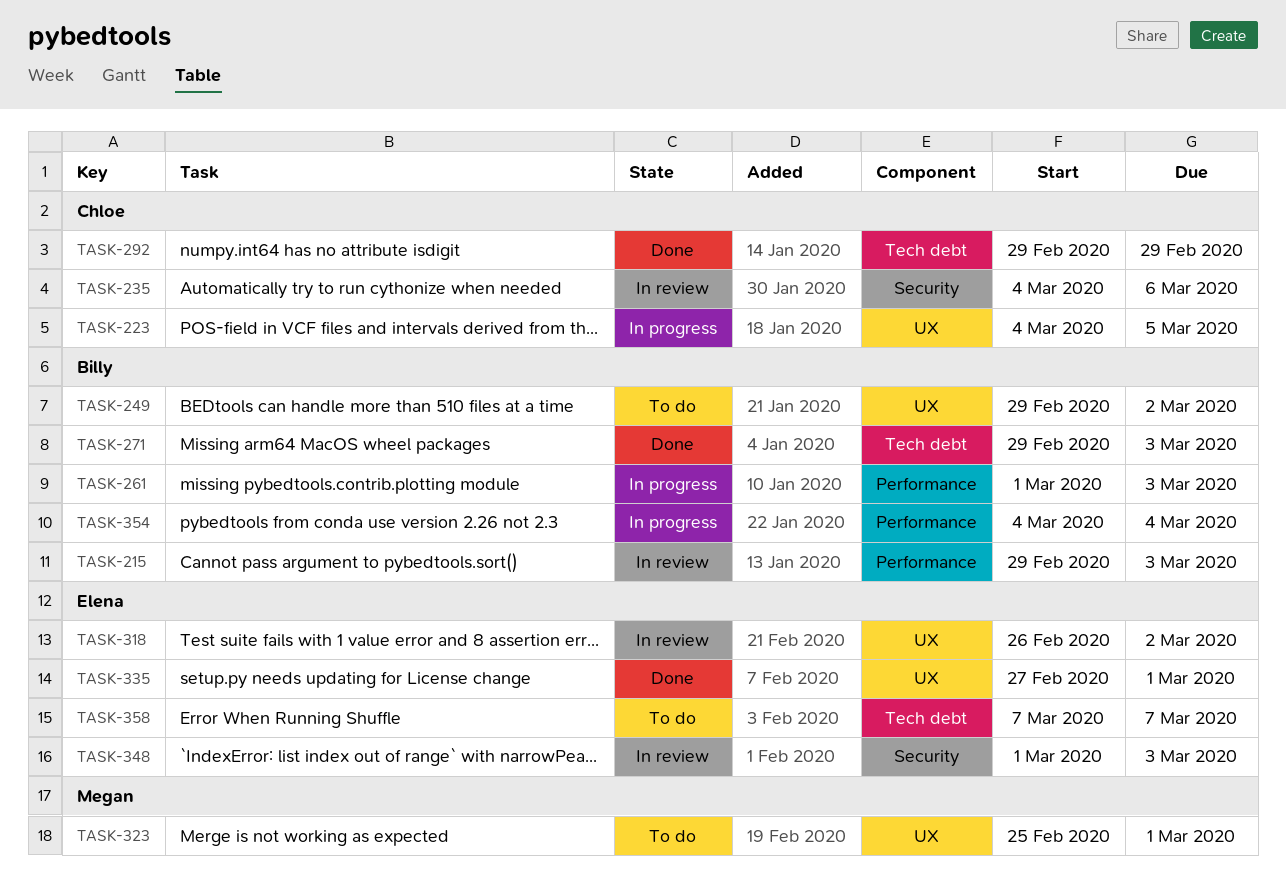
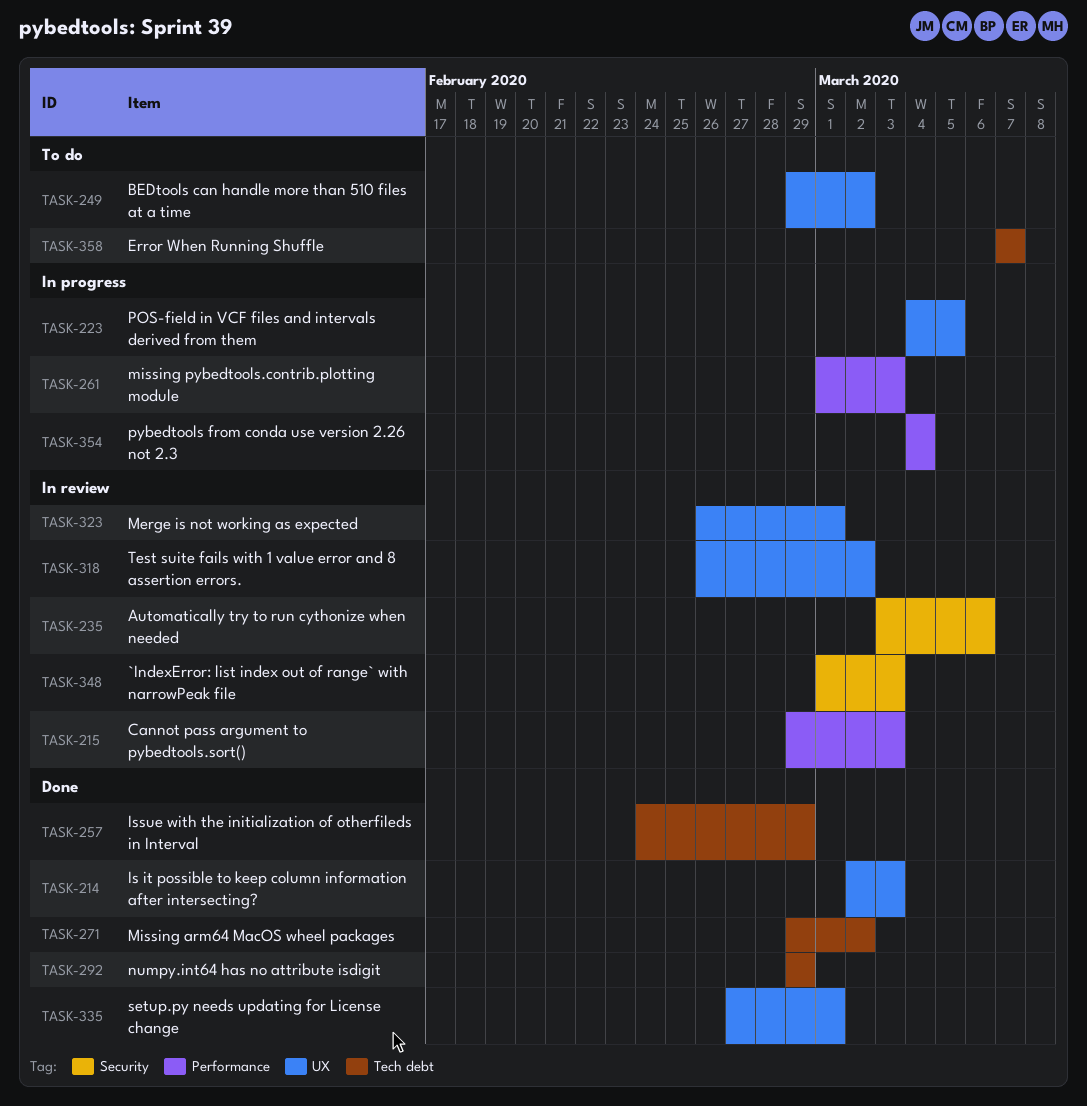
TASK-214: none -> present
TASK-235, start: Mar 4 -> Mar 3
TASK-257: none -> present
TASK-271, due: Mar 3 -> Mar 2
TASK-323, status: To do -> In review
TASK-323, start: Feb 25 -> Feb 26

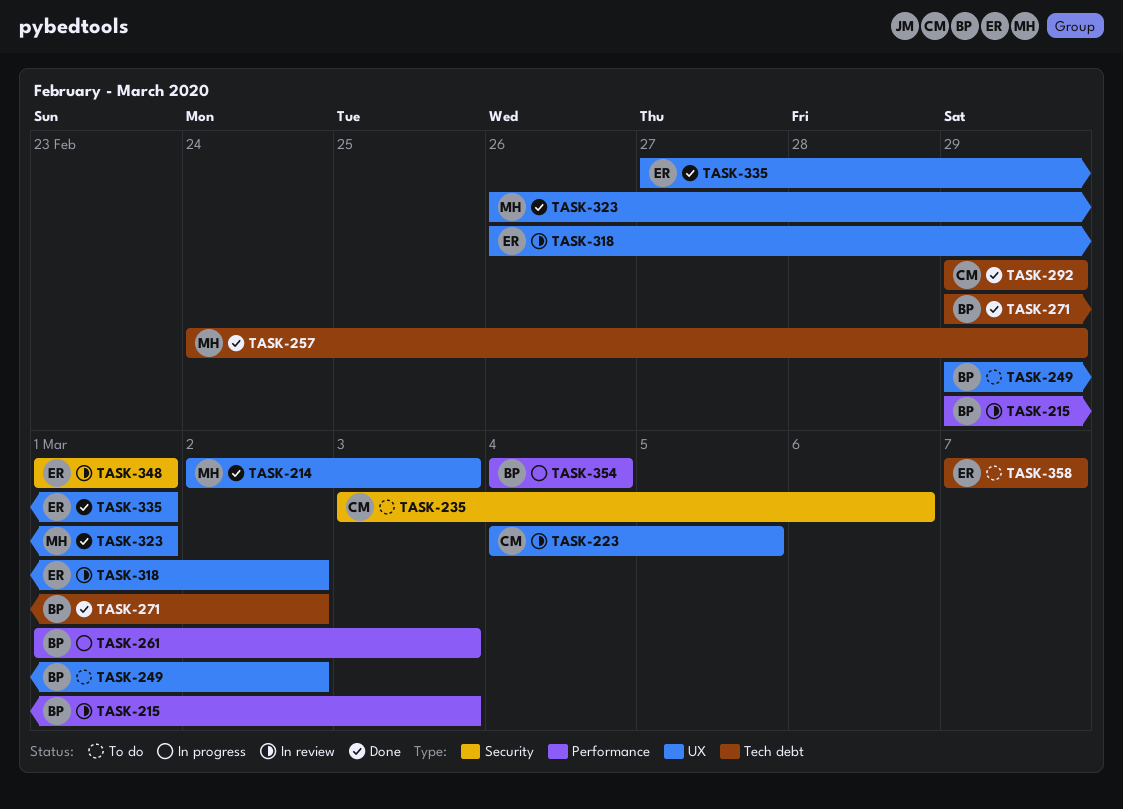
TASK-223, status: In progress -> In review
TASK-235, status: In review -> To do
TASK-323, status: In review -> Done
TASK-348, due: Mar 3 -> Mar 1

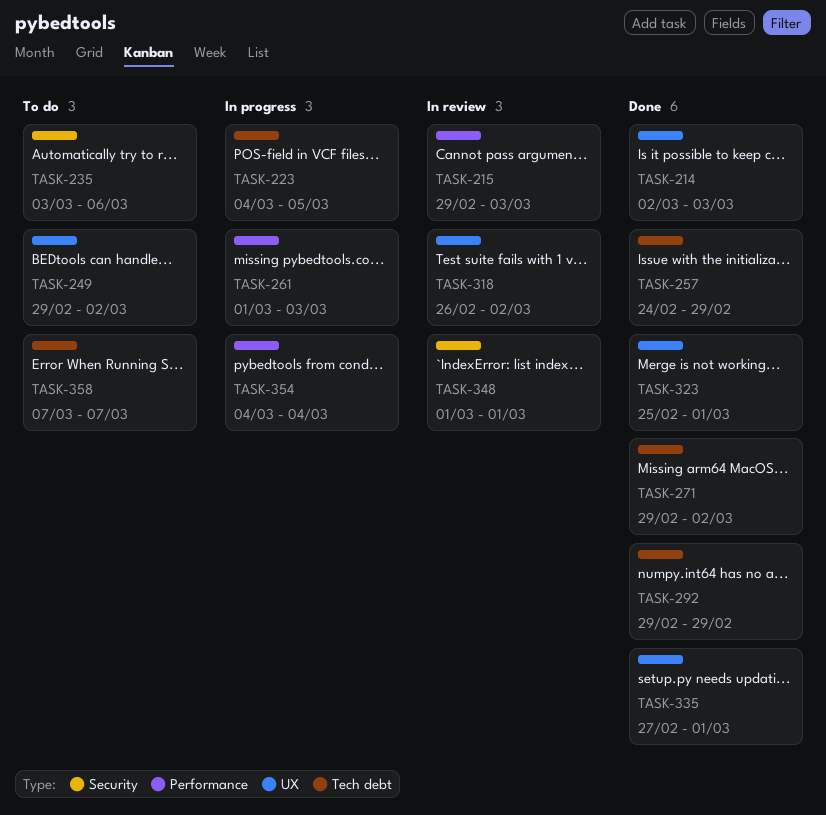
TASK-223, status: In review -> In progress
TASK-223, label: UX -> Tech debt
TASK-323, start: Feb 26 -> Feb 25

